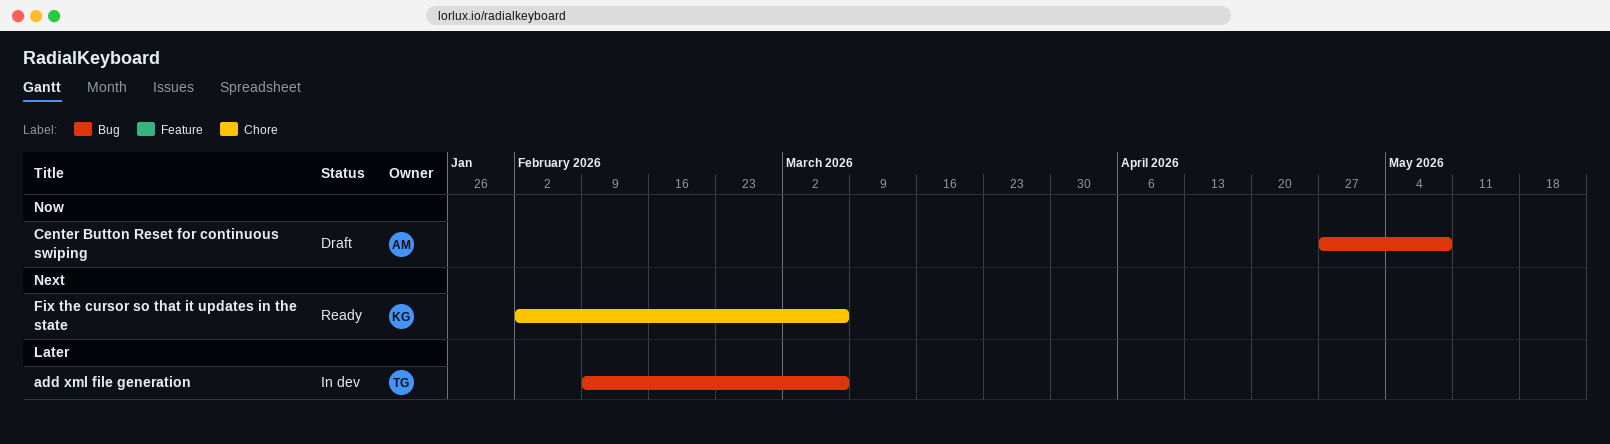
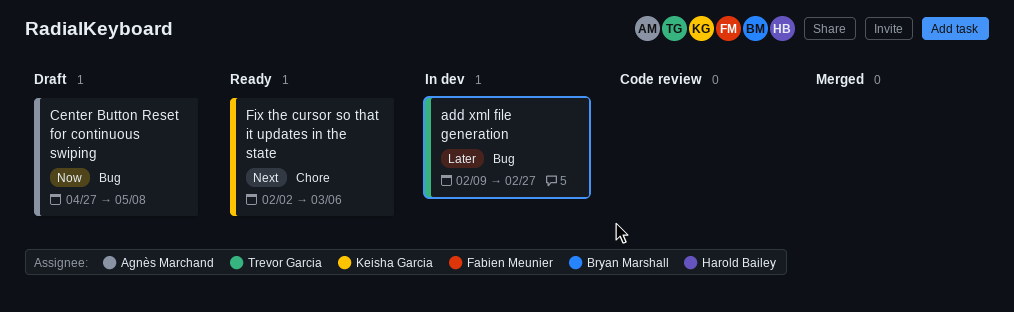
add xml file generation, due: Mar 6 -> Feb 27

